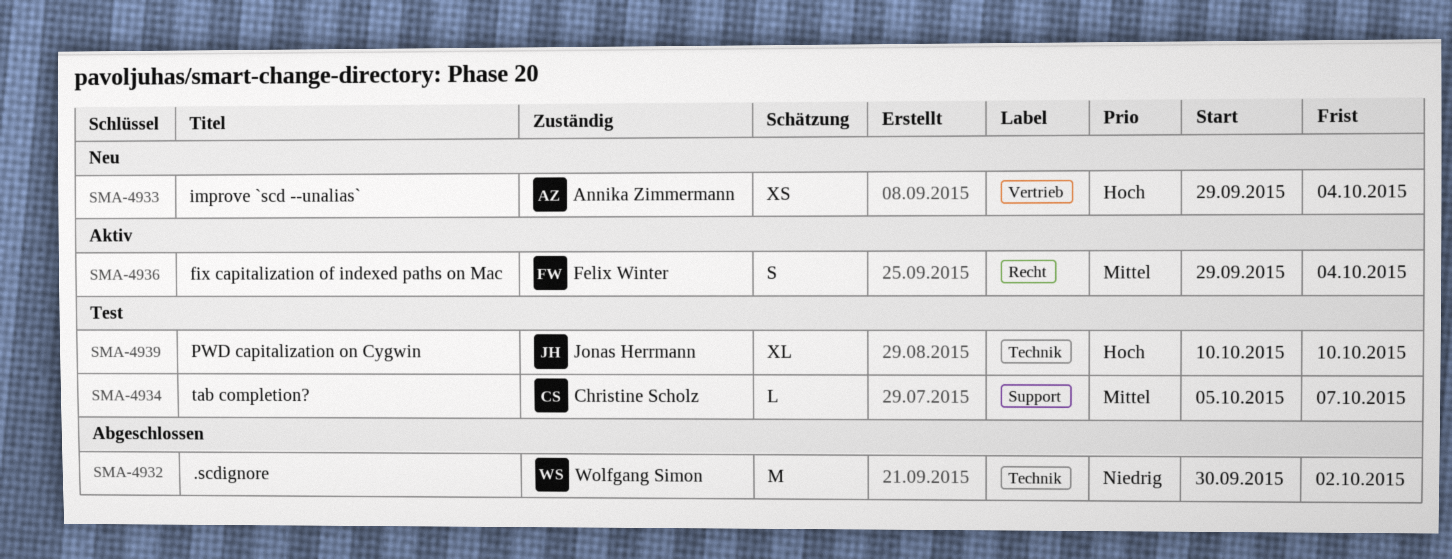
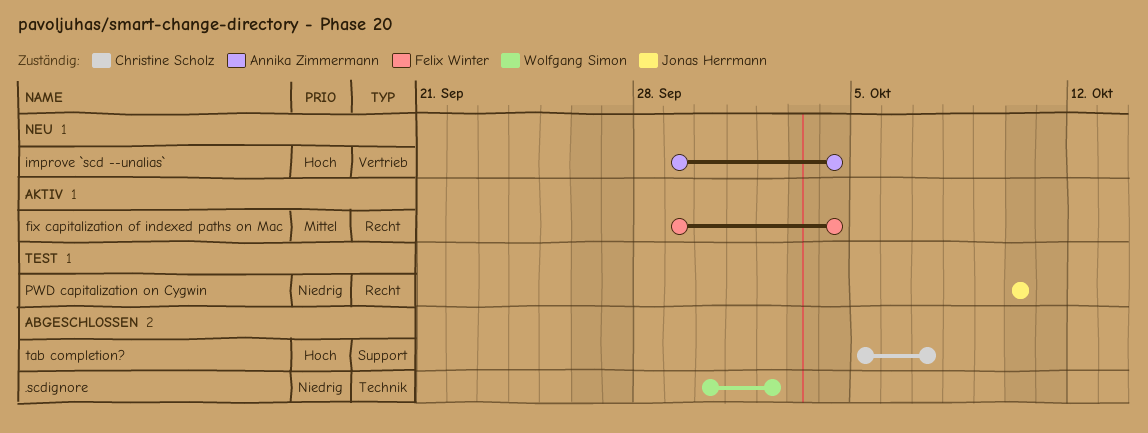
PWD capitalization on Cygwin, priority: Hoch -> Niedrig
PWD capitalization on Cygwin, label: Technik -> Recht
tab completion?, status: Test -> Abgeschlossen
tab completion?, priority: Mittel -> Hoch

